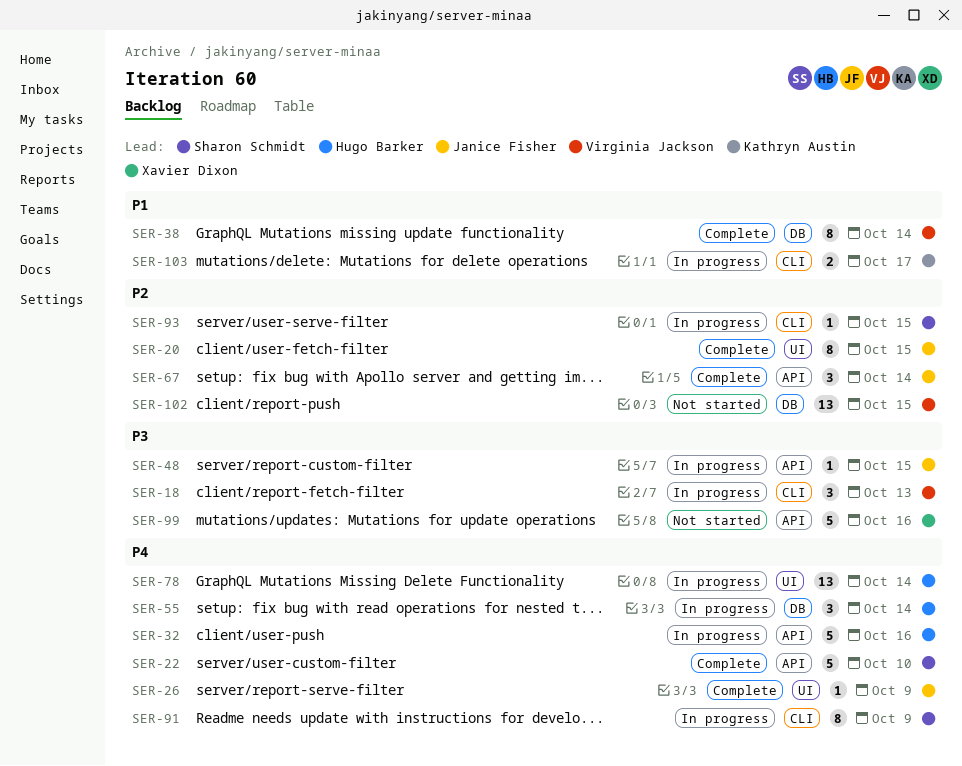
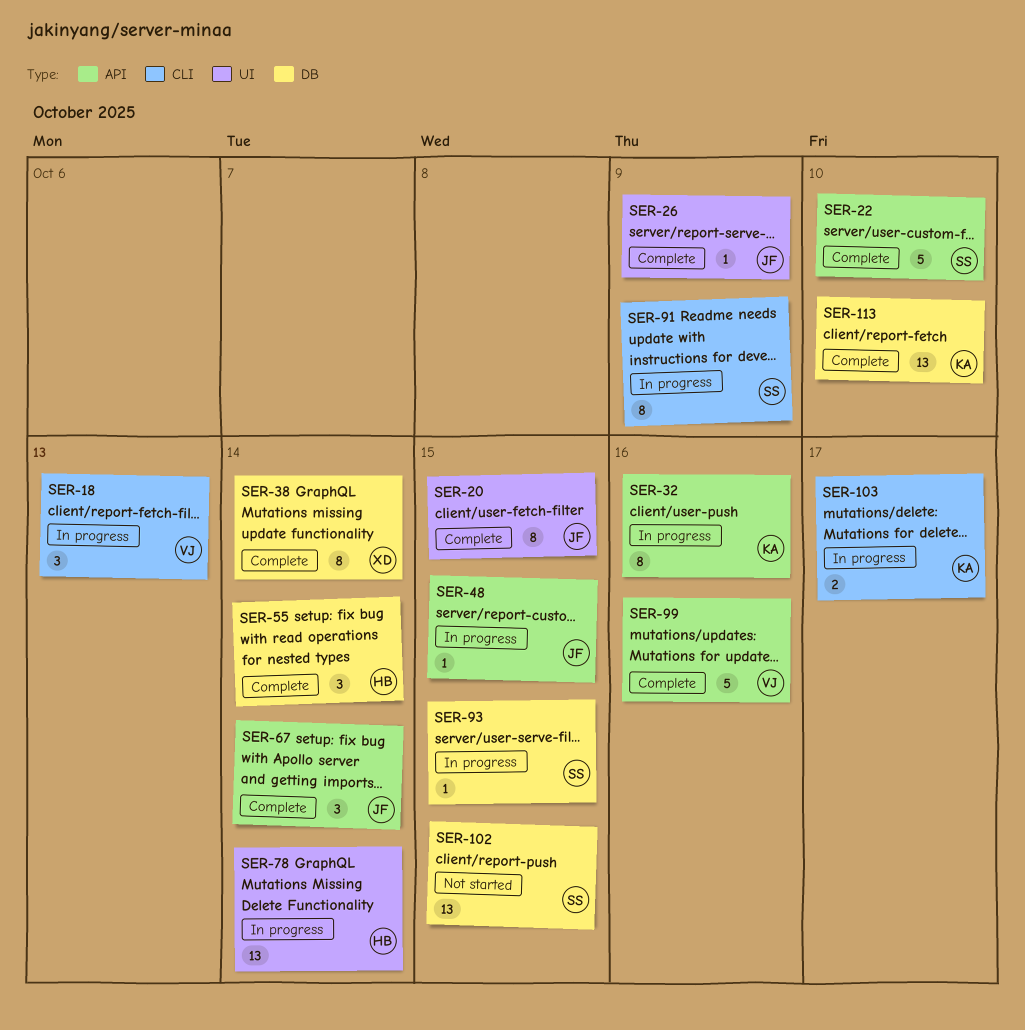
SER-32, owner: Hugo Barker -> Kathryn Austin
SER-32, estimate: 5 -> 8
SER-38, owner: Virginia Jackson -> Xavier Dixon
SER-55, status: In progress -> Complete
SER-93, label: CLI -> DB
SER-99, status: Not started -> Complete
SER-99, owner: Xavier Dixon -> Virginia Jackson
SER-102, owner: Virginia Jackson -> Sharon Schmidt
SER-113: none -> present

